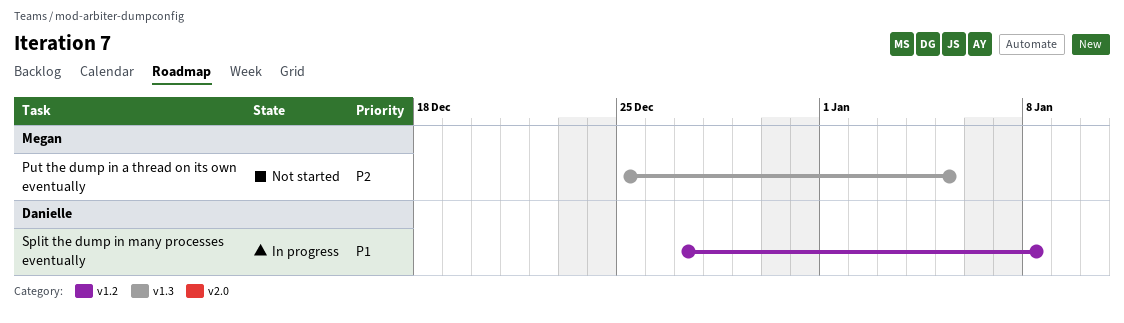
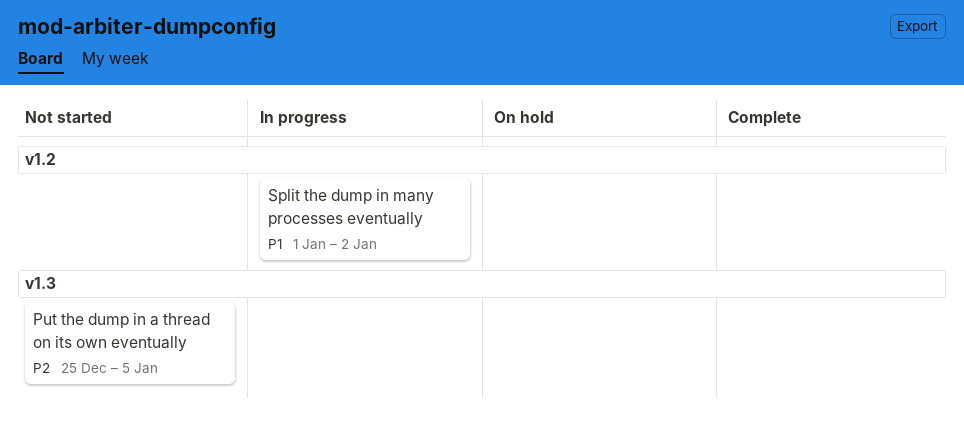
Split the dump in many processes eventually, start: Dec 27 -> Jan 1
Split the dump in many processes eventually, due: Jan 8 -> Jan 2

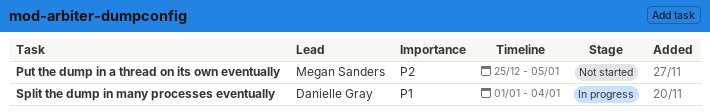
Split the dump in many processes eventually, due: Jan 2 -> Jan 4

